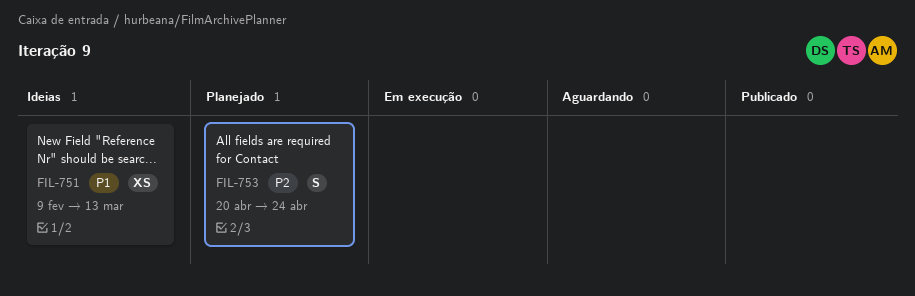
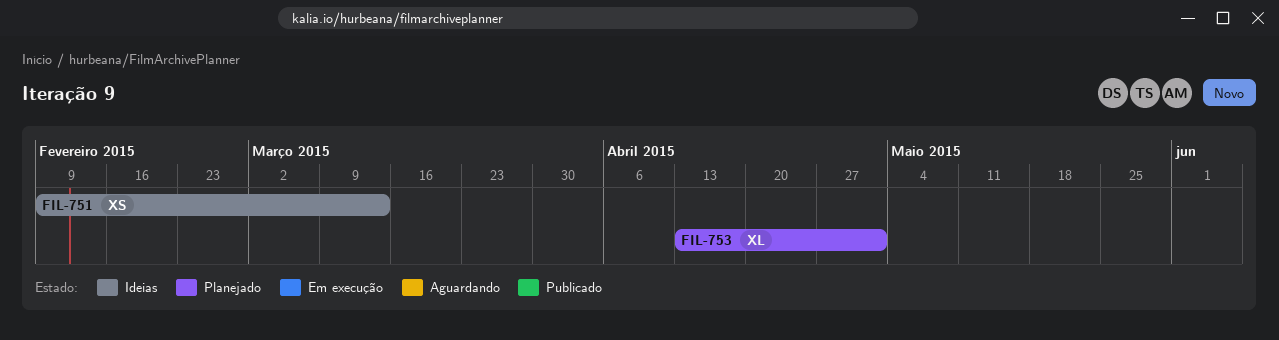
FIL-753, estimate: S -> XL
FIL-753, start: Apr 20 -> Apr 13
FIL-753, due: Apr 24 -> May 1

